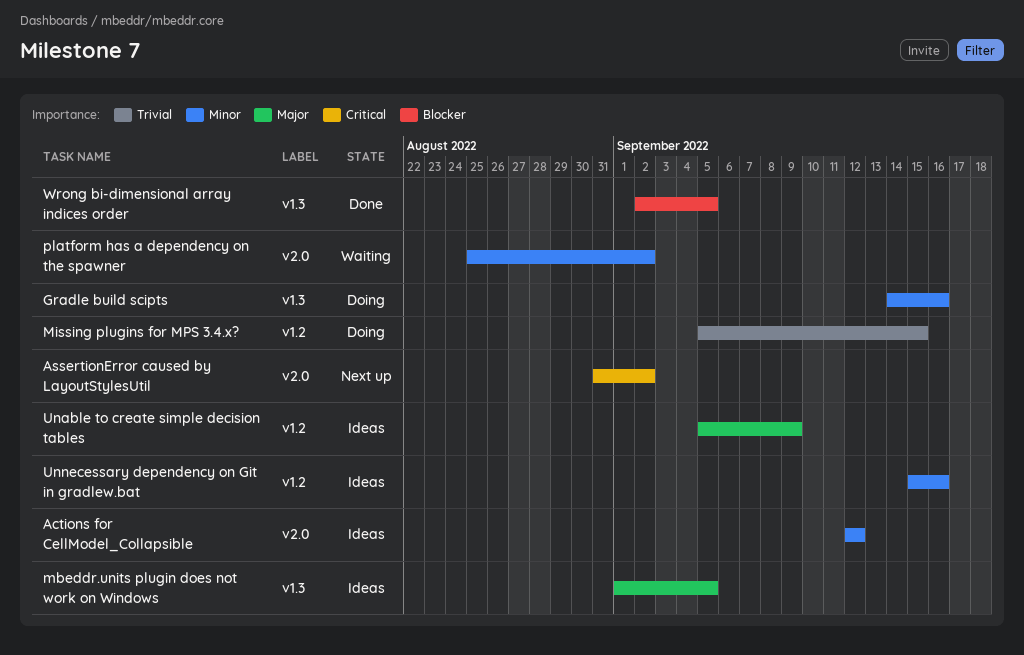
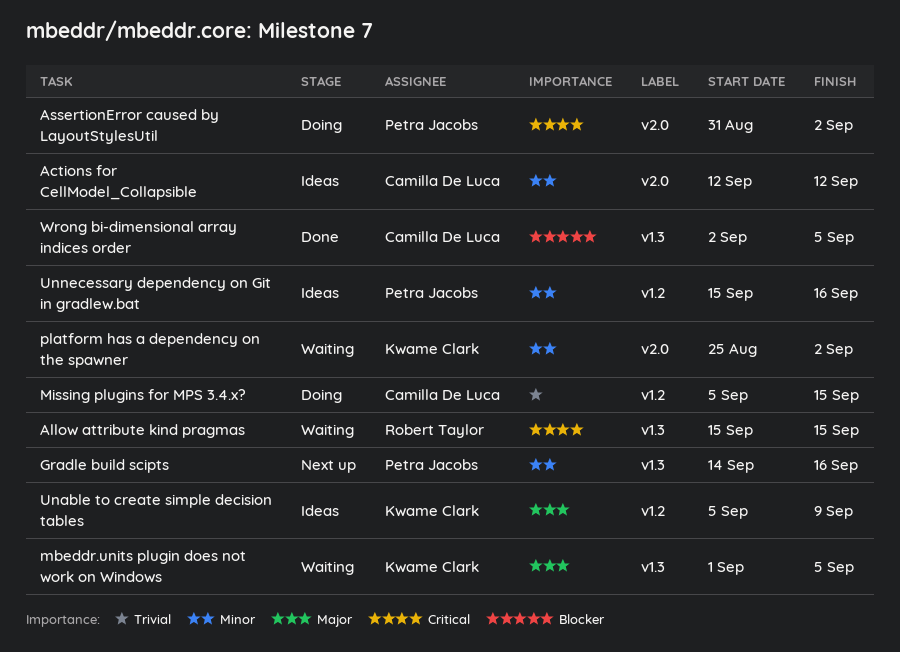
Allow attribute kind pragmas: none -> present
AssertionError caused by LayoutStylesUtil, status: Next up -> Doing
Gradle build scipts, status: Doing -> Next up
mbeddr.units plugin does not work on Windows, status: Ideas -> Waiting

